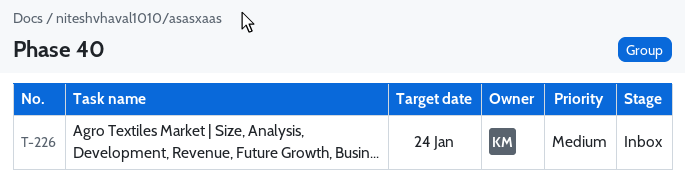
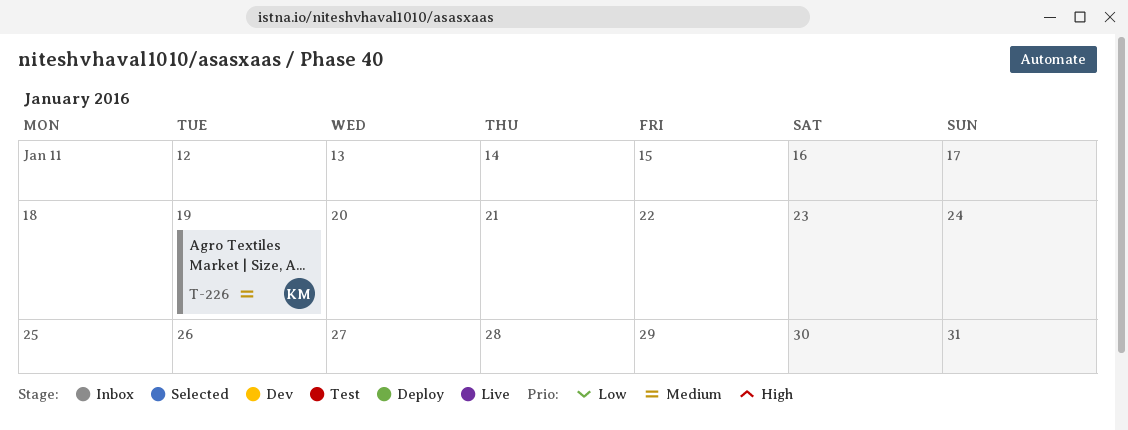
T-226, due: Jan 24 -> Jan 19

